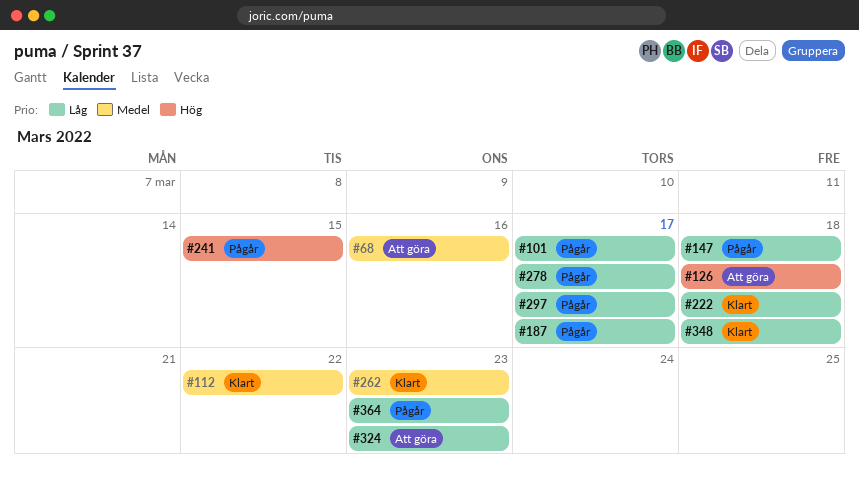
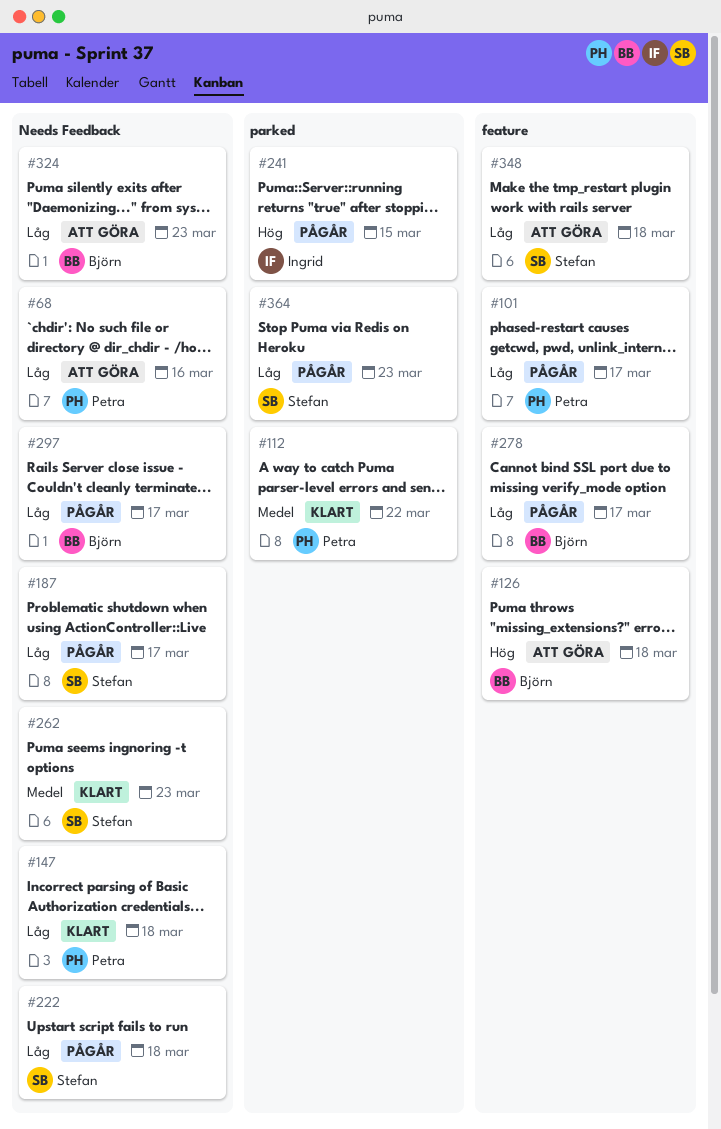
#68, priority: Medel -> Låg
#147, status: Pågår -> Klart
#222, status: Klart -> Pågår
#348, status: Klart -> Att göra

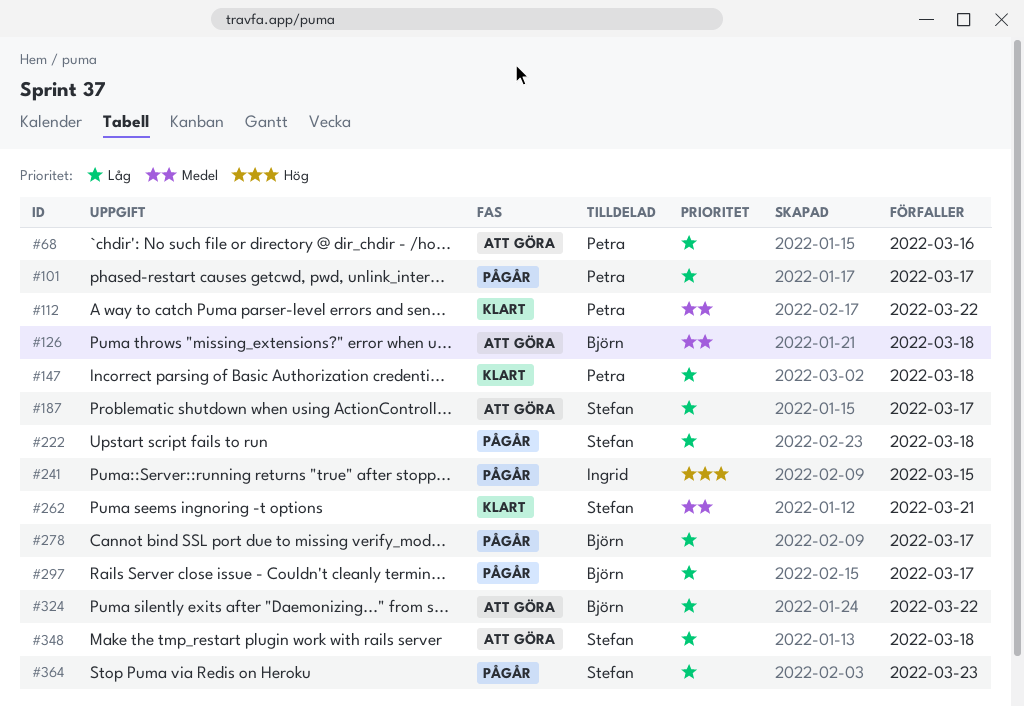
#126, priority: Hög -> Medel
#187, status: Pågår -> Att göra
#262, due: Mar 23 -> Mar 21
#324, due: Mar 23 -> Mar 22

